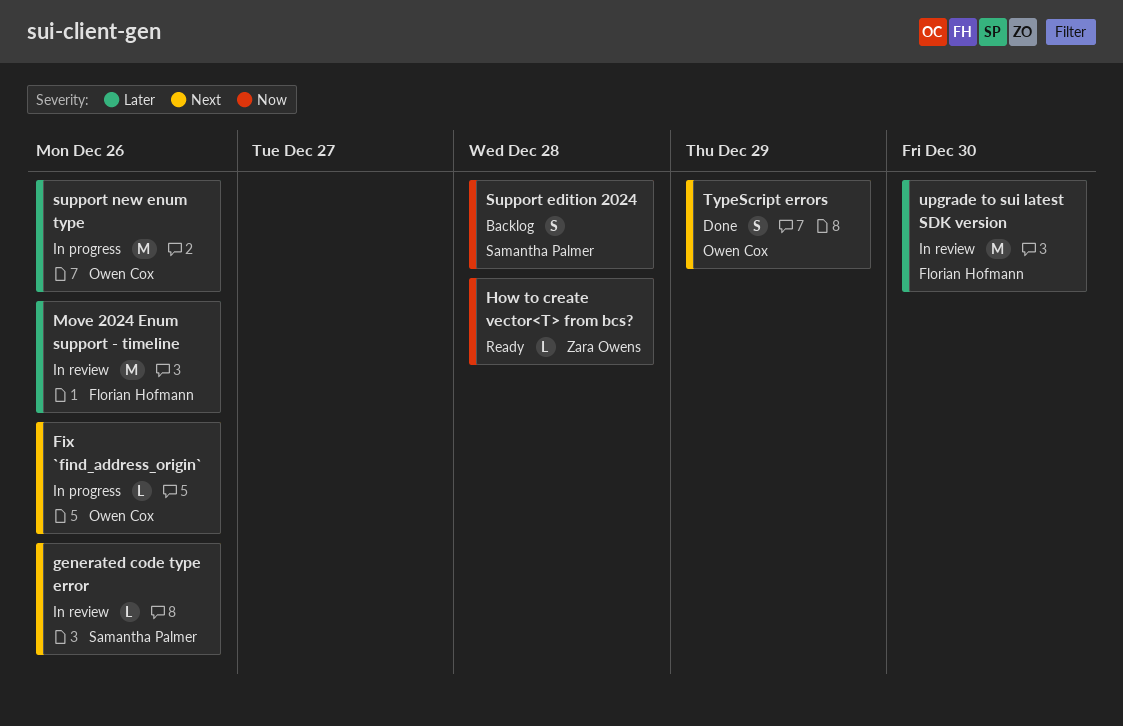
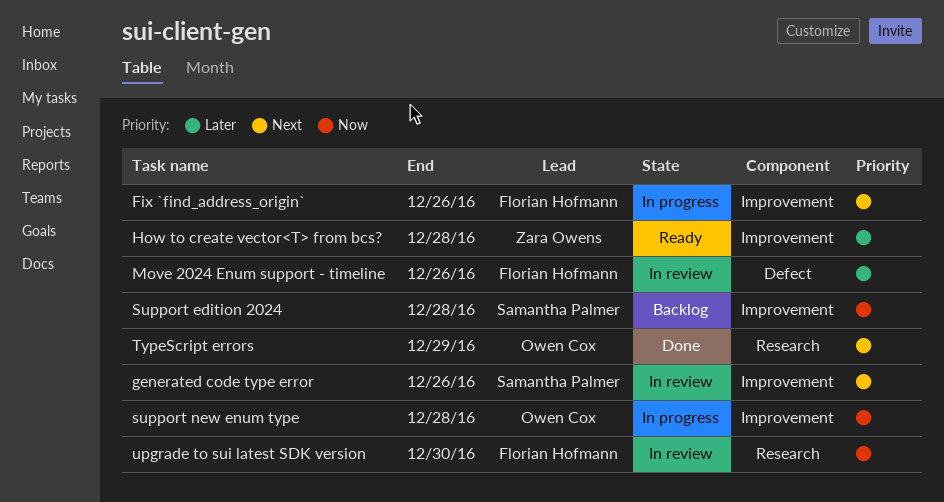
Fix `find_address_origin`, owner: Owen Cox -> Florian Hofmann
How to create vector<T> from bcs?, priority: Now -> Later
support new enum type, priority: Later -> Now
support new enum type, due: Dec 26 -> Dec 28
upgrade to sui latest SDK version, priority: Later -> Now

